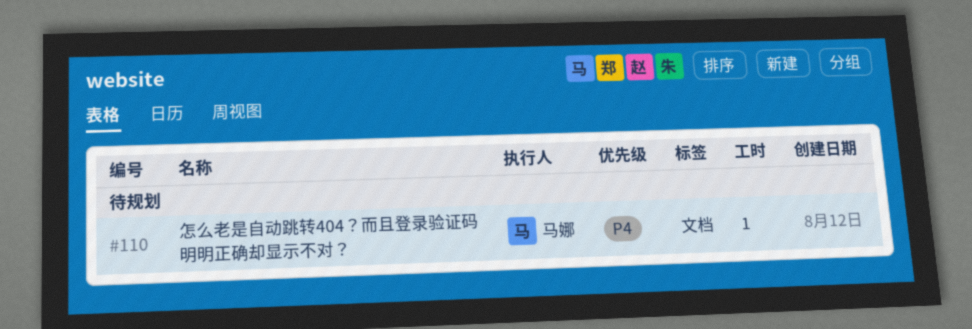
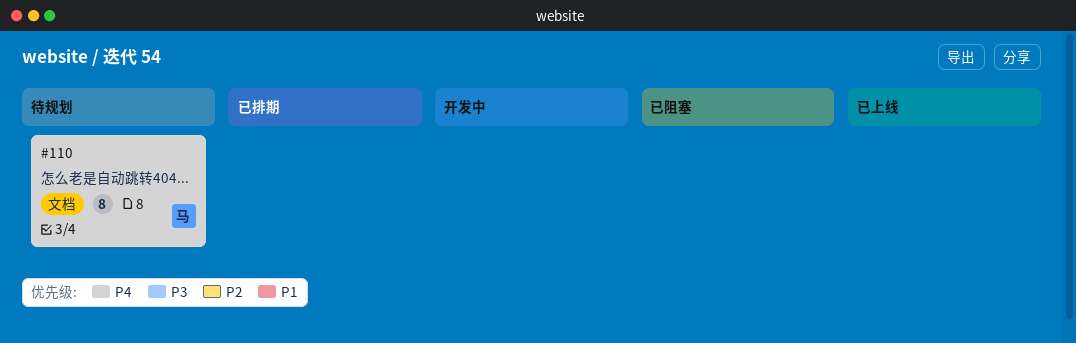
#110, estimate: 1 -> 8

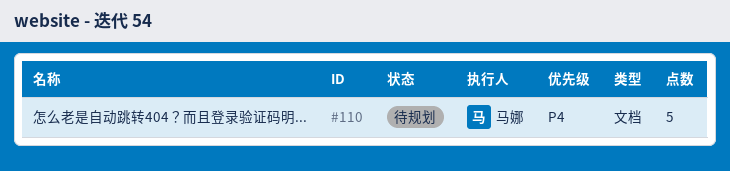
#110, estimate: 8 -> 5

